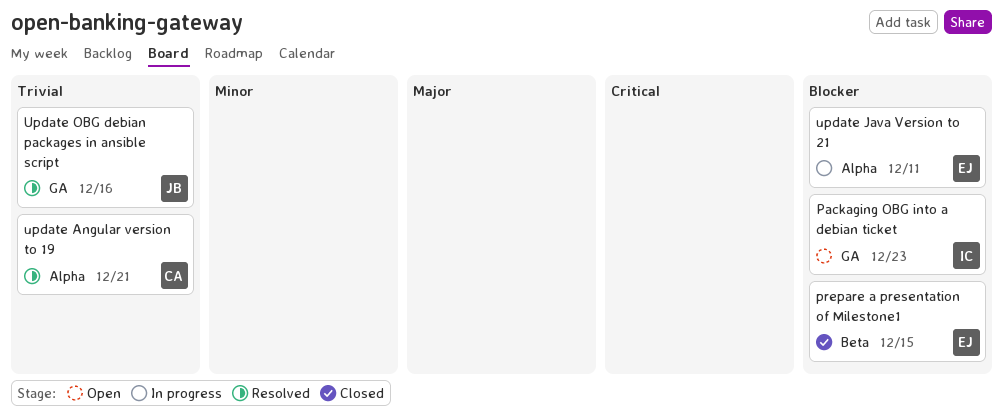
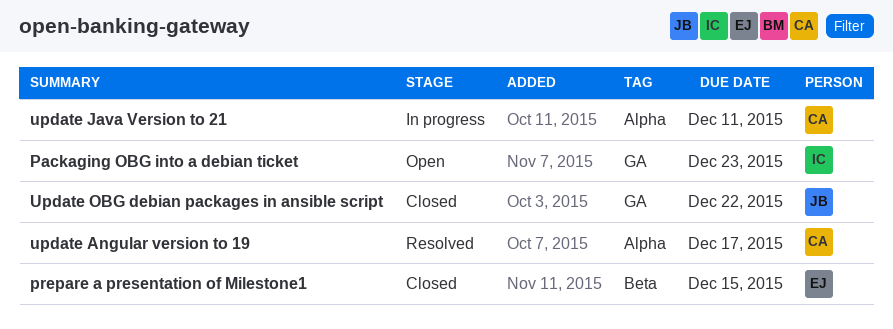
update Angular version to 19, due: Dec 21 -> Dec 17
update Java Version to 21, owner: EJ -> CA
Update OBG debian packages in ansible script, status: Resolved -> Closed
Update OBG debian packages in ansible script, due: Dec 16 -> Dec 22

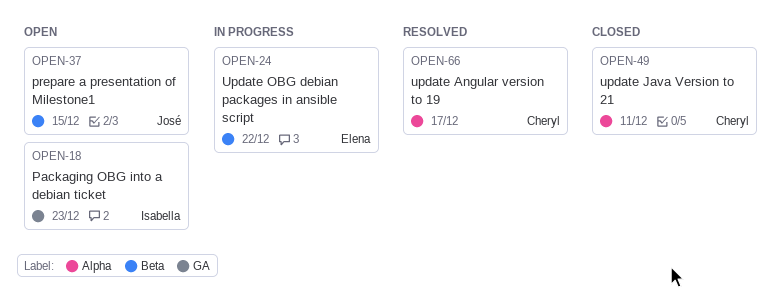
prepare a presentation of Milestone1, status: Closed -> Open
prepare a presentation of Milestone1, owner: Elena -> José
update Java Version to 21, status: In progress -> Closed
Update OBG debian packages in ansible script, status: Closed -> In progress
Update OBG debian packages in ansible script, owner: José -> Elena
Update OBG debian packages in ansible script, label: GA -> Beta

